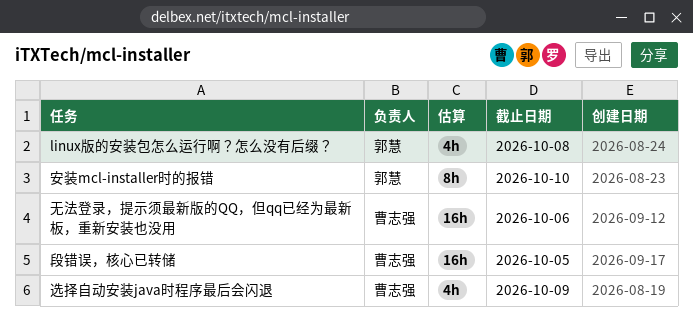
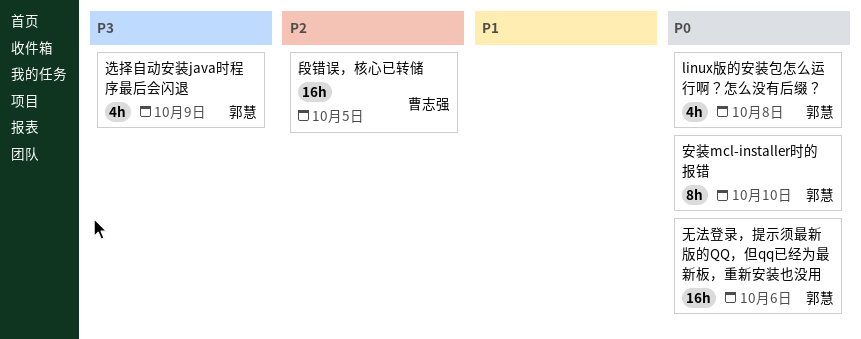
无法登录，提示须最新版的QQ，但qq已经为最新板，重新安装也没用, owner: 曹志强 -> 郭慧
选择自动安装java时程序最后会闪退, owner: 曹志强 -> 郭慧

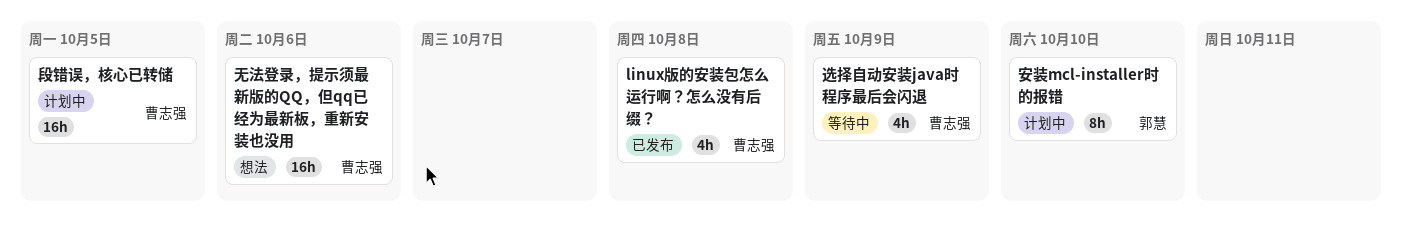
linux版的安装包怎么运行啊？怎么没有后缀？, owner: 郭慧 -> 曹志强
无法登录，提示须最新版的QQ，但qq已经为最新板，重新安装也没用, owner: 郭慧 -> 曹志强
选择自动安装java时程序最后会闪退, owner: 郭慧 -> 曹志强

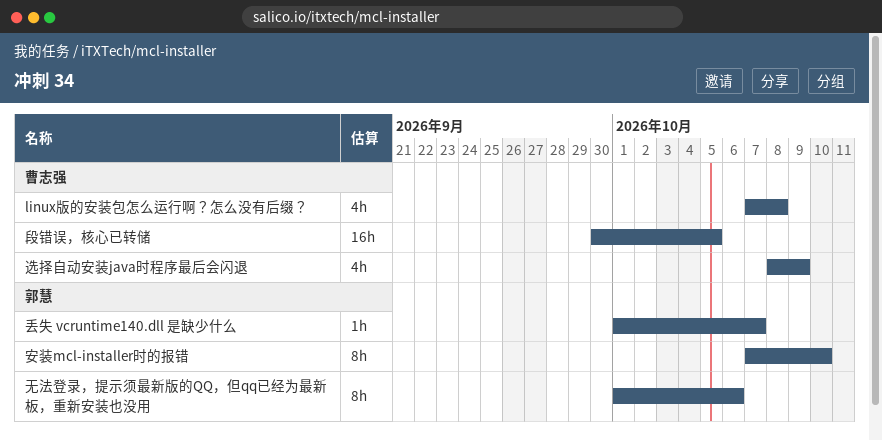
丢失 vcruntime140.dll 是缺少什么: none -> present
无法登录，提示须最新版的QQ，但qq已经为最新板，重新安装也没用, owner: 曹志强 -> 郭慧
无法登录，提示须最新版的QQ，但qq已经为最新板，重新安装也没用, estimate: 16h -> 8h

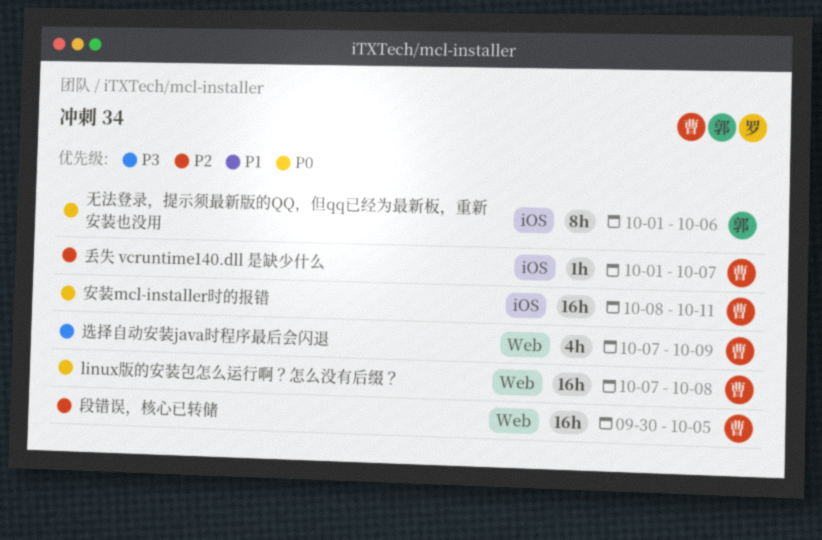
linux版的安装包怎么运行啊？怎么没有后缀？, estimate: 4h -> 16h
丢失 vcruntime140.dll 是缺少什么, owner: 郭慧 -> 曹志强
安装mcl-installer时的报错, owner: 郭慧 -> 曹志强
安装mcl-installer时的报错, estimate: 8h -> 16h
安装mcl-installer时的报错, start: Oct 7 -> Oct 8
安装mcl-installer时的报错, due: Oct 10 -> Oct 11
选择自动安装java时程序最后会闪退, start: Oct 8 -> Oct 7

